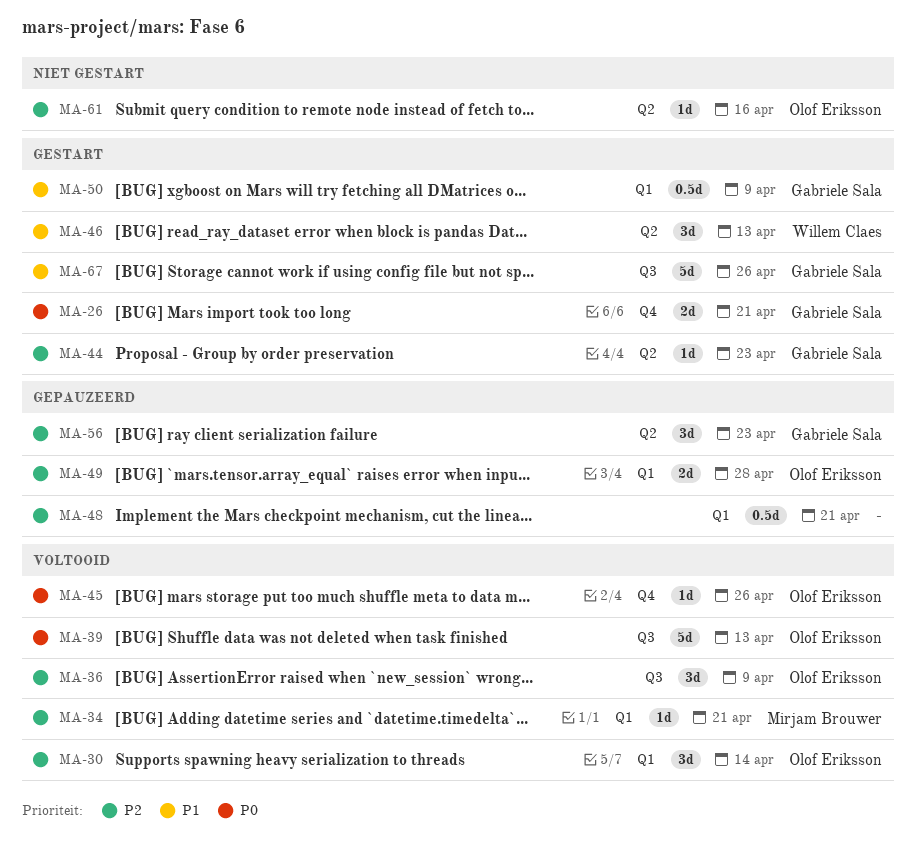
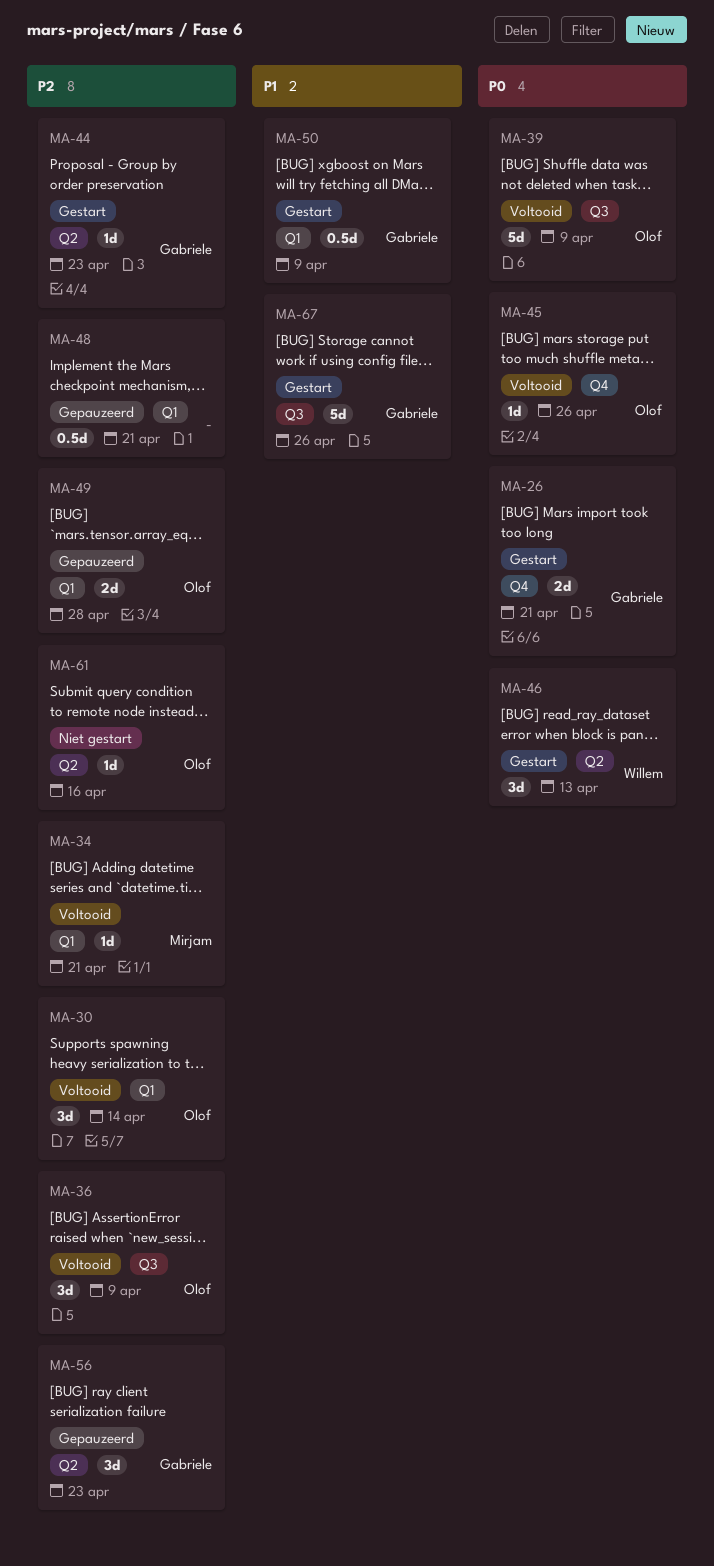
MA-39, due: Apr 13 -> Apr 9
MA-46, priority: P1 -> P0

